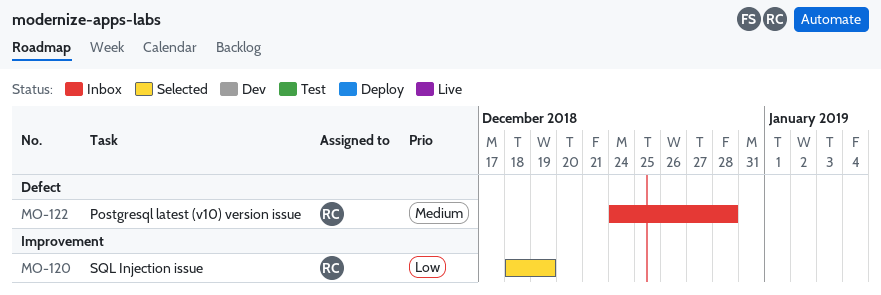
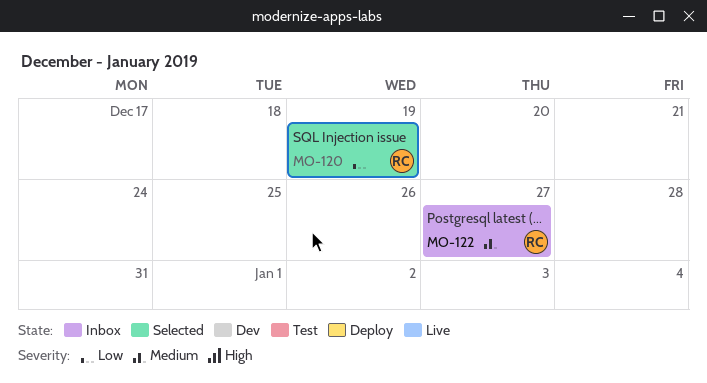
MO-122, due: Dec 28 -> Dec 27

